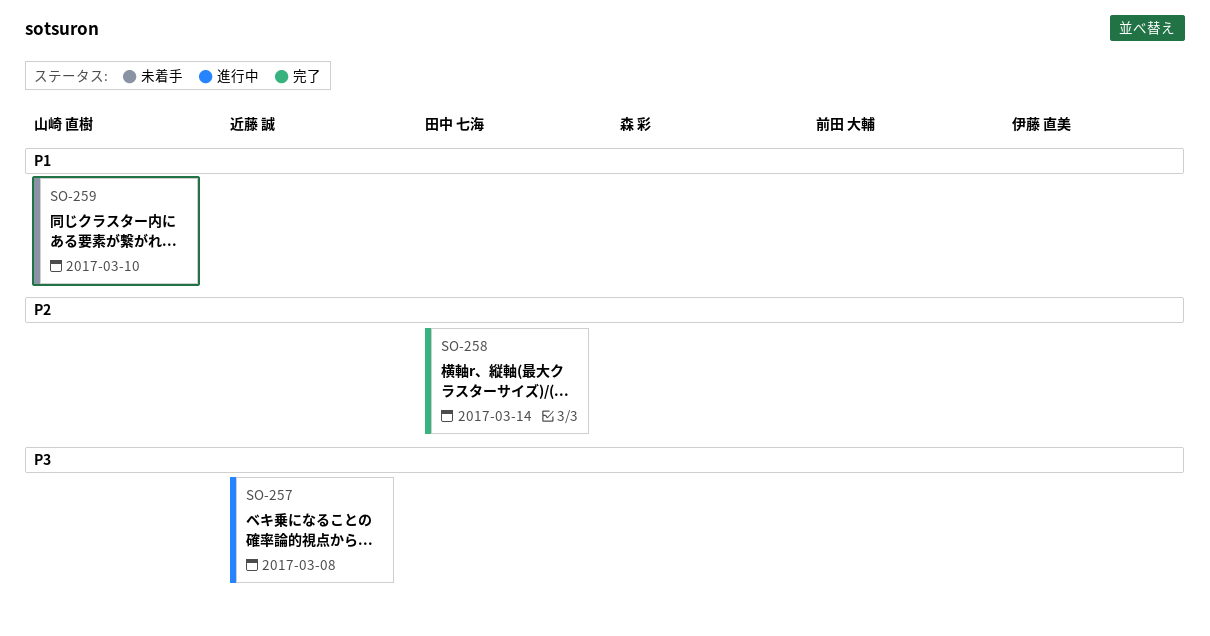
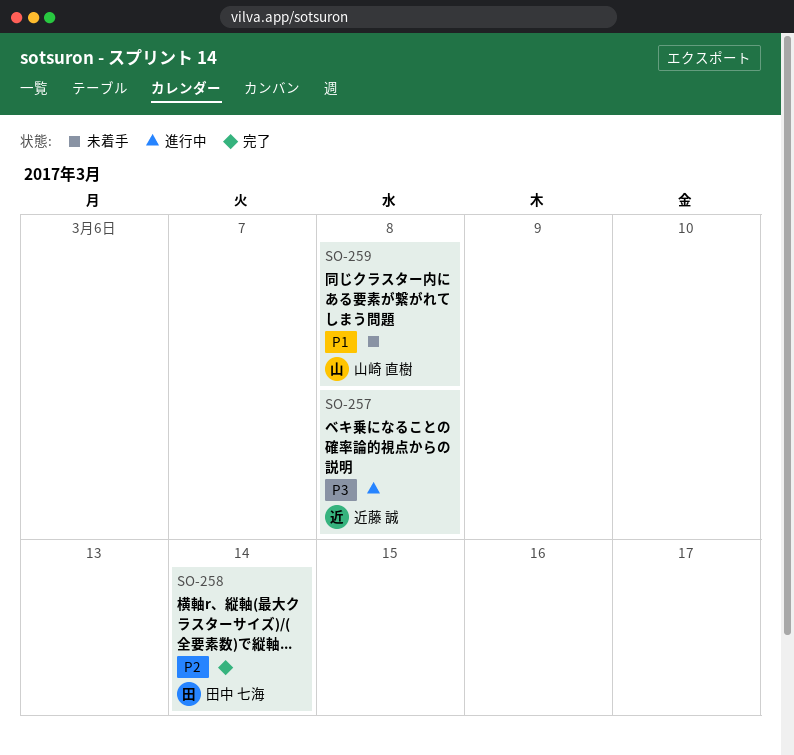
SO-259, due: Mar 10 -> Mar 8

